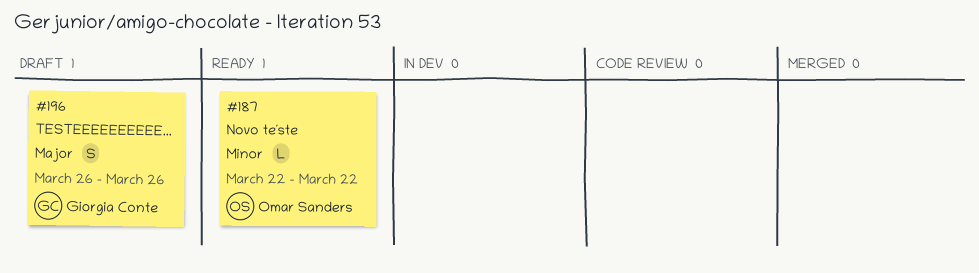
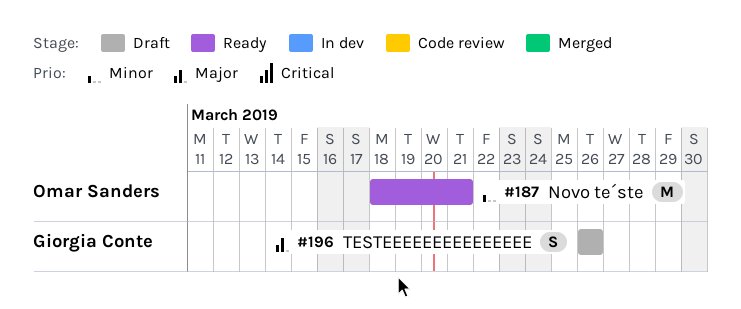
#187, estimate: L -> M
#187, start: Mar 22 -> Mar 18
#187, due: Mar 22 -> Mar 21

